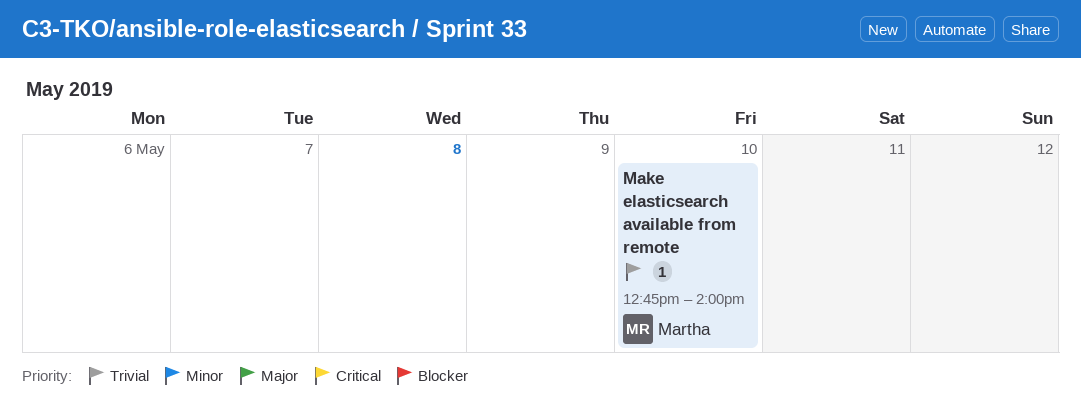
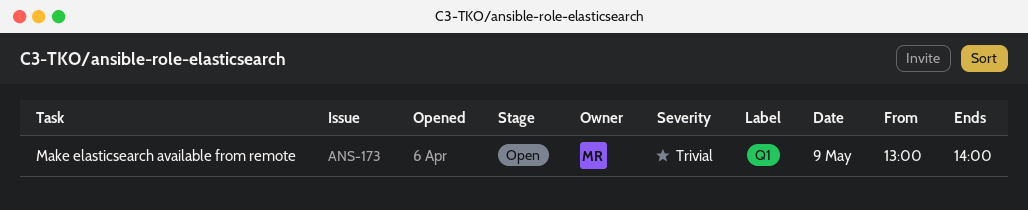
Make elasticsearch available from remote, day: May 10 -> May 9
Make elasticsearch available from remote, begins: 12:45 -> 13:00

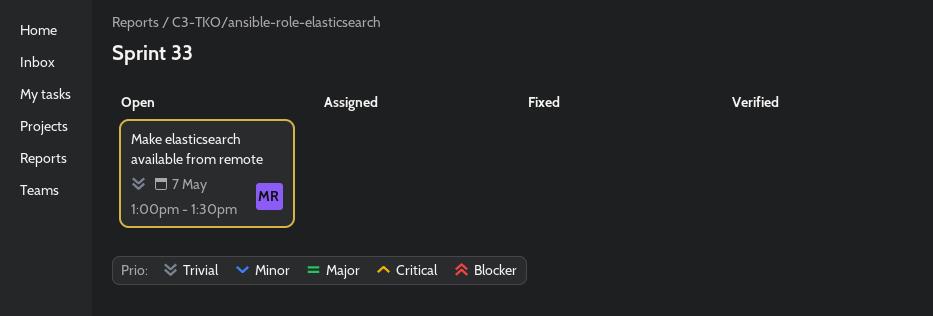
Make elasticsearch available from remote, day: May 9 -> May 7
Make elasticsearch available from remote, ends: 14:00 -> 13:30

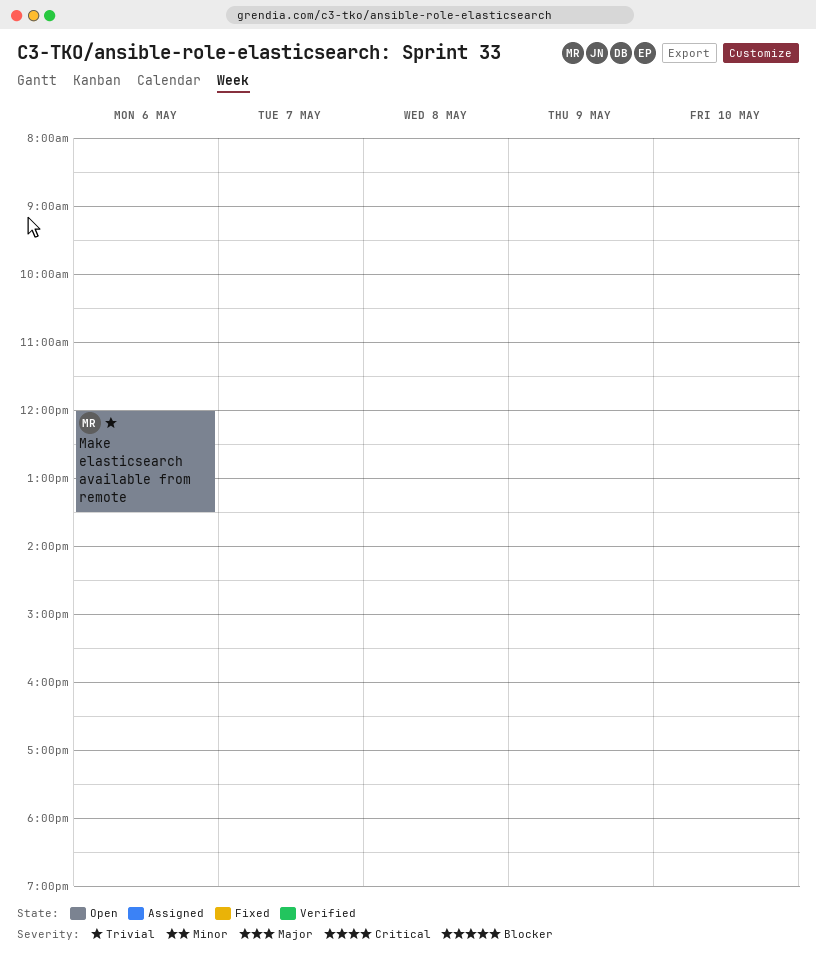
Make elasticsearch available from remote, day: May 7 -> May 6
Make elasticsearch available from remote, begins: 13:00 -> 12:00

